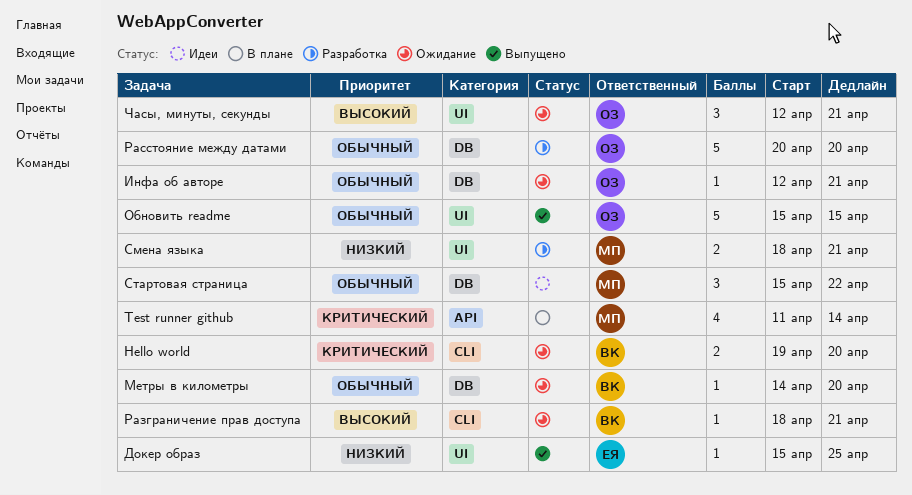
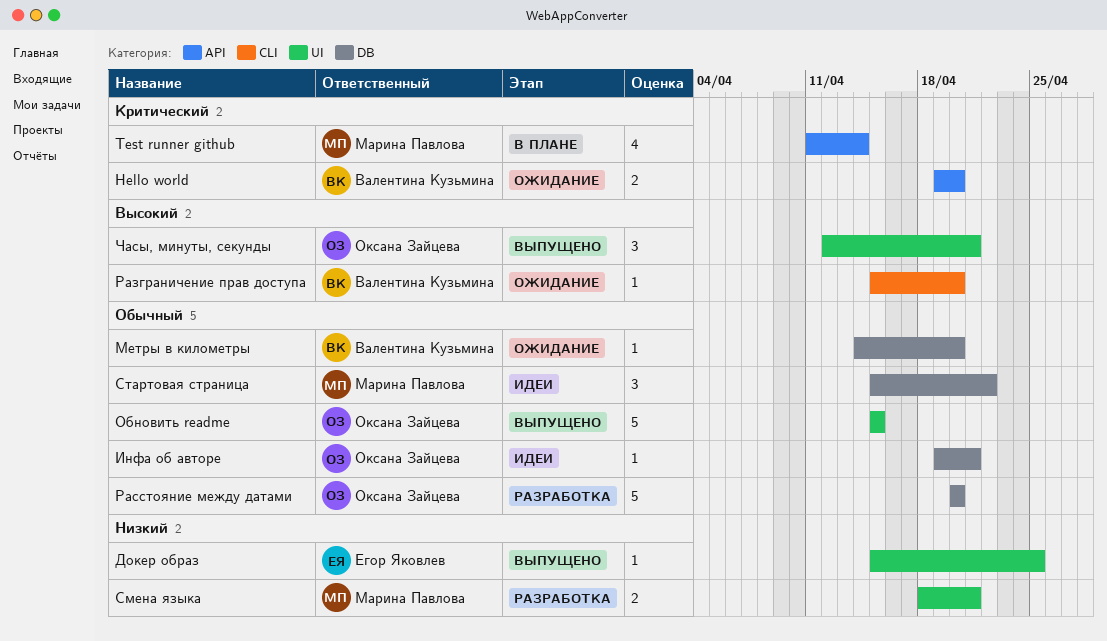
Hello world, label: CLI -> API
Инфа об авторе, status: Ожидание -> Идеи
Инфа об авторе, start: Apr 12 -> Apr 19
Разграничение прав доступа, start: Apr 18 -> Apr 15
Разграничение прав доступа, due: Apr 21 -> Apr 20
Часы, минуты, секунды, status: Ожидание -> Выпущено

